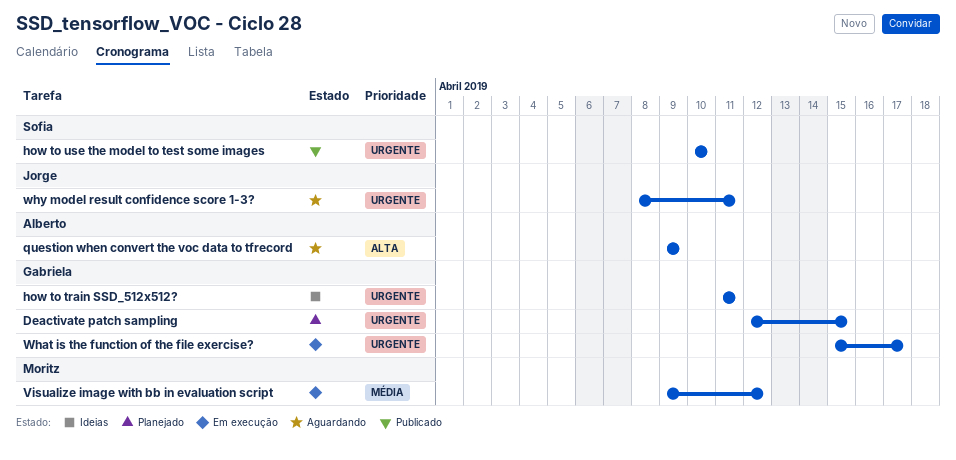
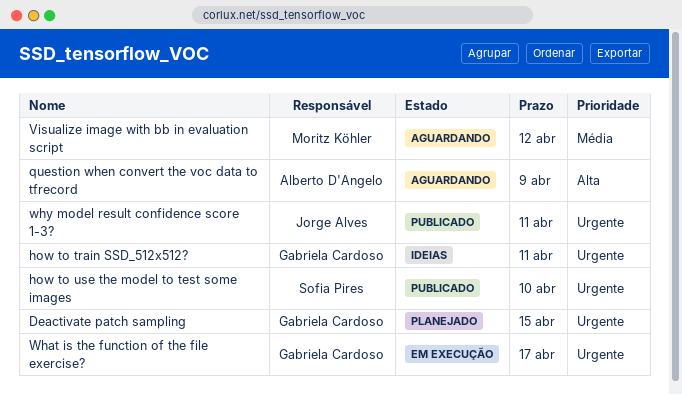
Visualize image with bb in evaluation script, status: Em execução -> Aguardando
why model result confidence score 1-3?, status: Aguardando -> Publicado

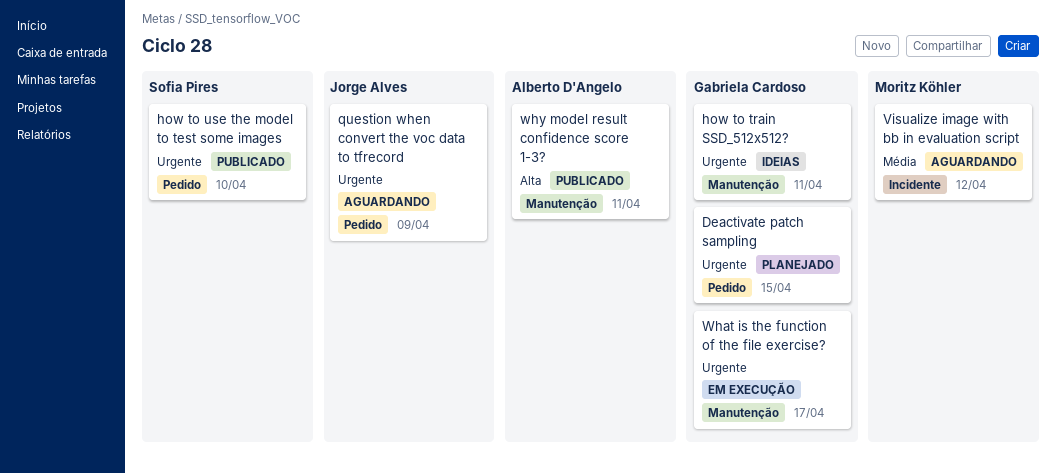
question when convert the voc data to tfrecord, owner: Alberto D'Angelo -> Jorge Alves
question when convert the voc data to tfrecord, priority: Alta -> Urgente
why model result confidence score 1-3?, owner: Jorge Alves -> Alberto D'Angelo
why model result confidence score 1-3?, priority: Urgente -> Alta

